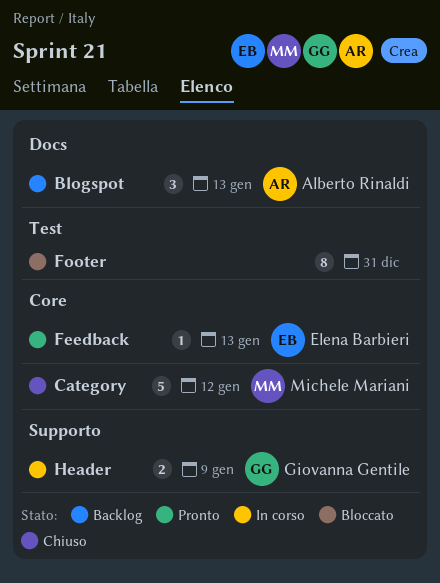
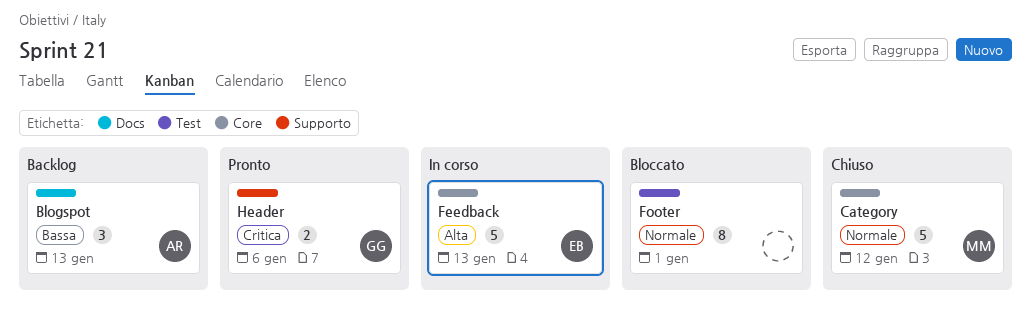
Feedback, status: Pronto -> In corso
Feedback, estimate: 1 -> 5
Footer, due: Dec 31 -> Jan 1
Header, status: In corso -> Pronto
Header, due: Jan 9 -> Jan 6

